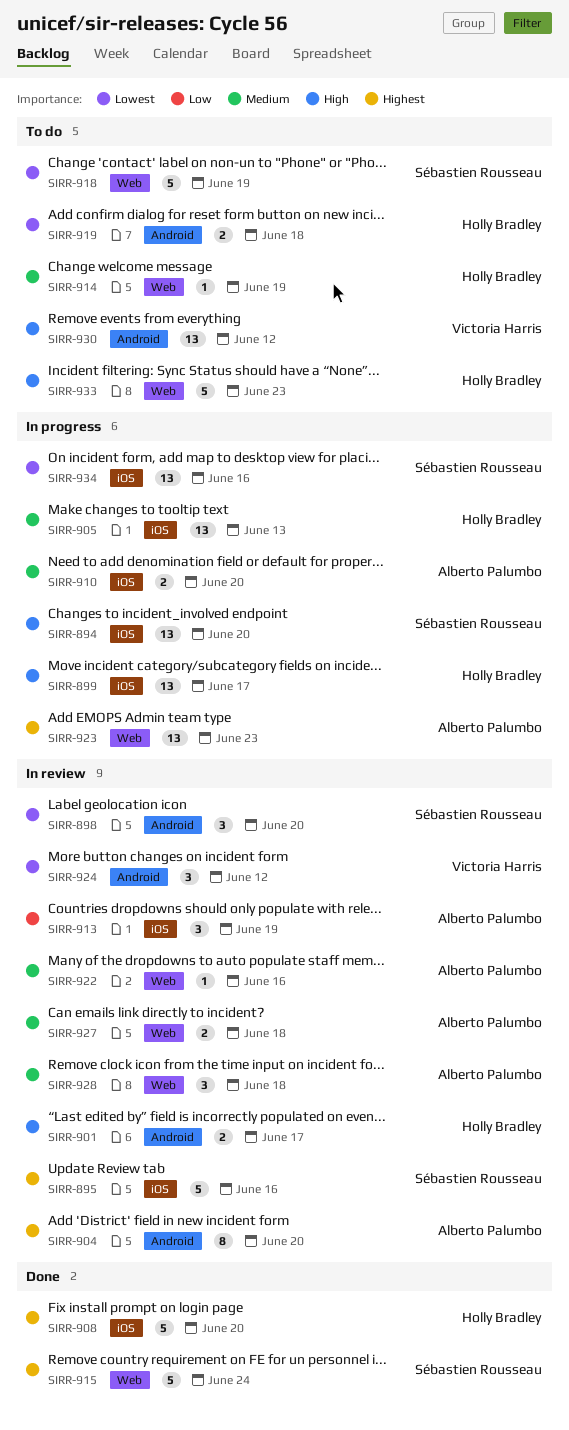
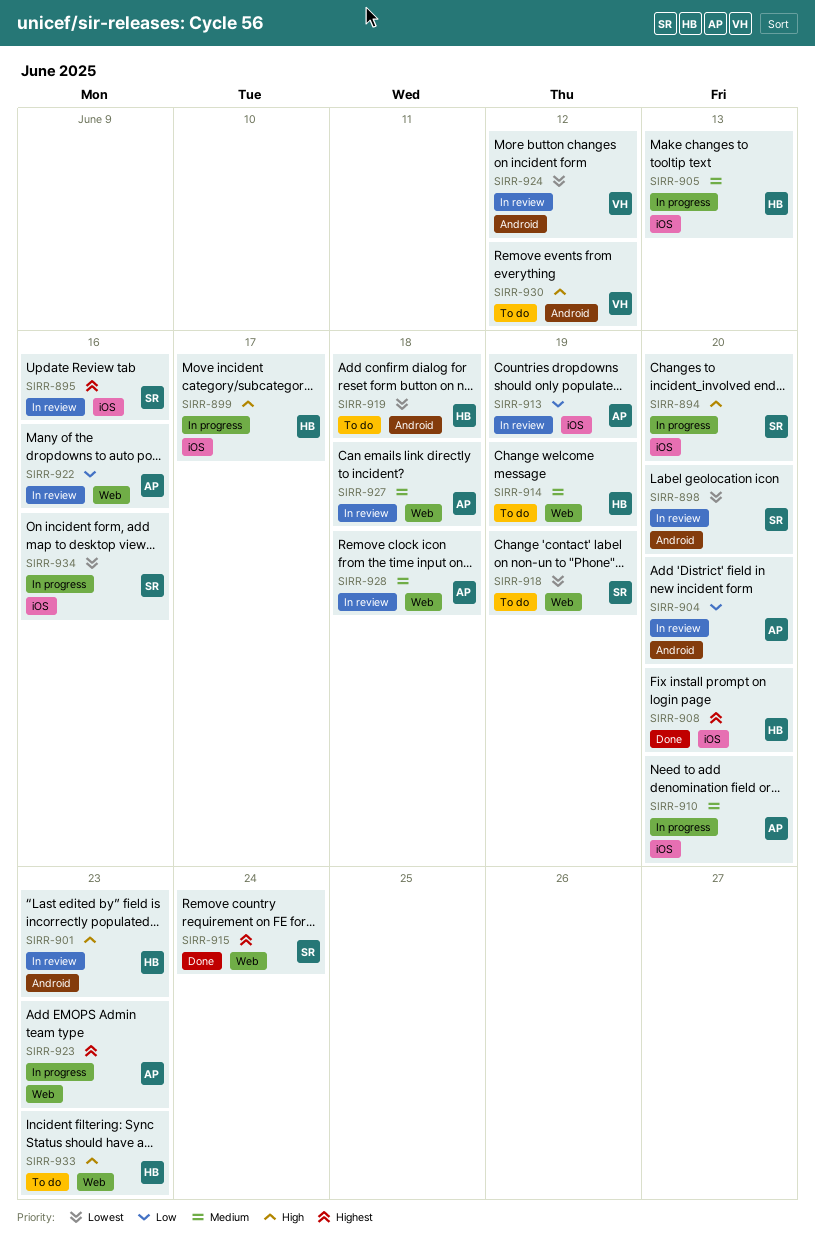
SIRR-901, due: Jun 17 -> Jun 23
SIRR-904, priority: Highest -> Low
SIRR-922, priority: Medium -> Low

